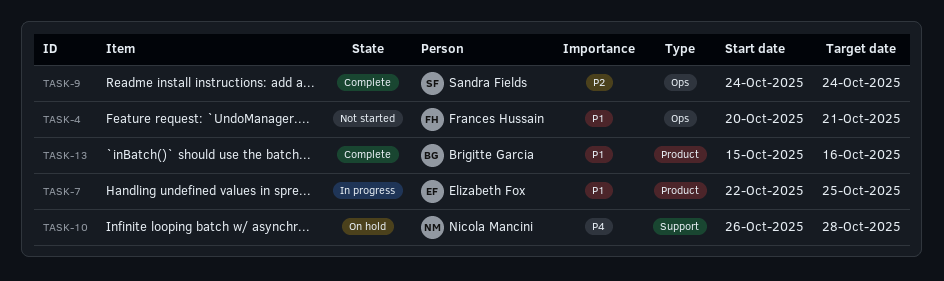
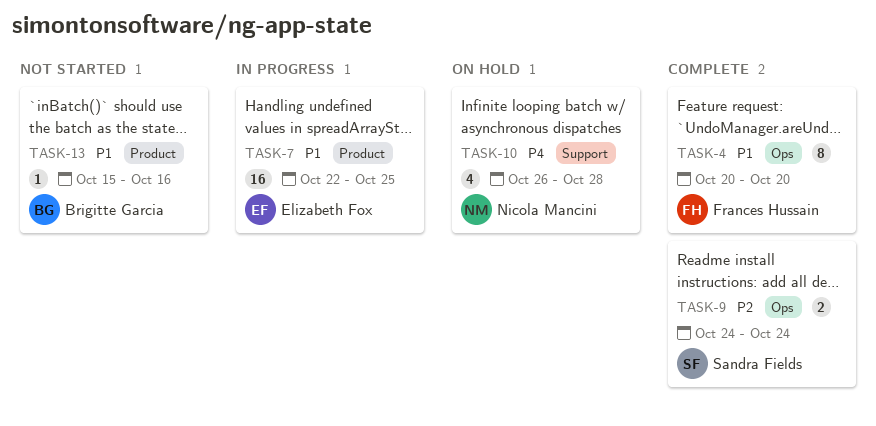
TASK-4, status: Not started -> Complete
TASK-4, due: Oct 21 -> Oct 20
TASK-13, status: Complete -> Not started

